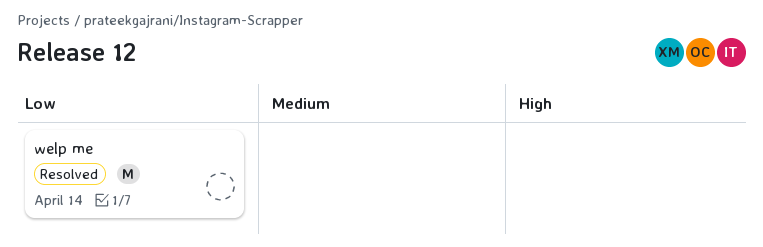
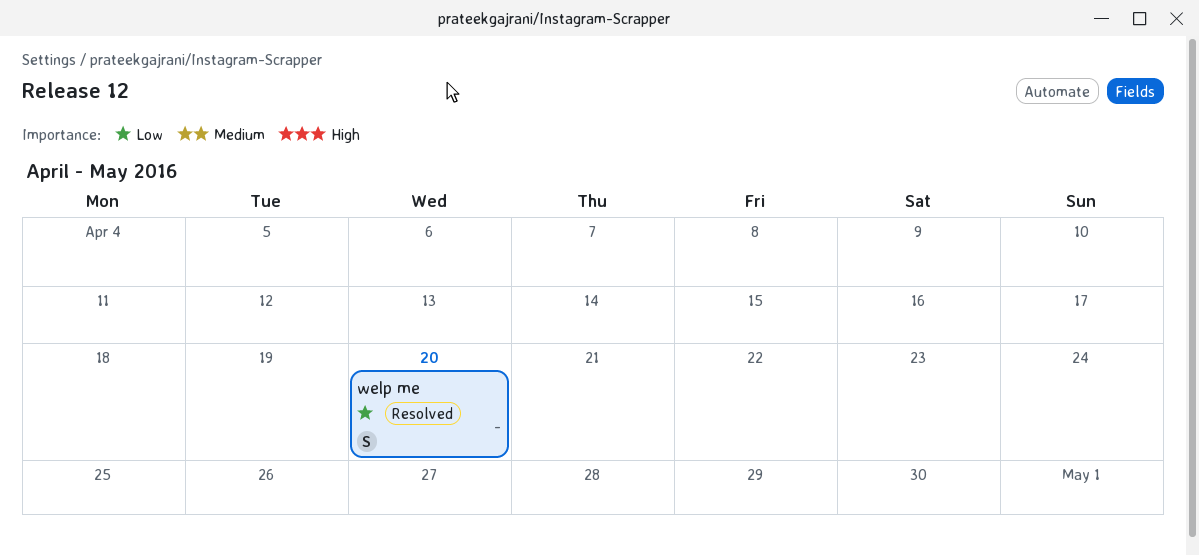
welp me, estimate: M -> S
welp me, due: Apr 14 -> Apr 20

